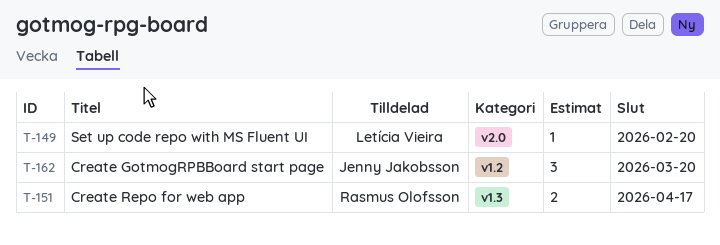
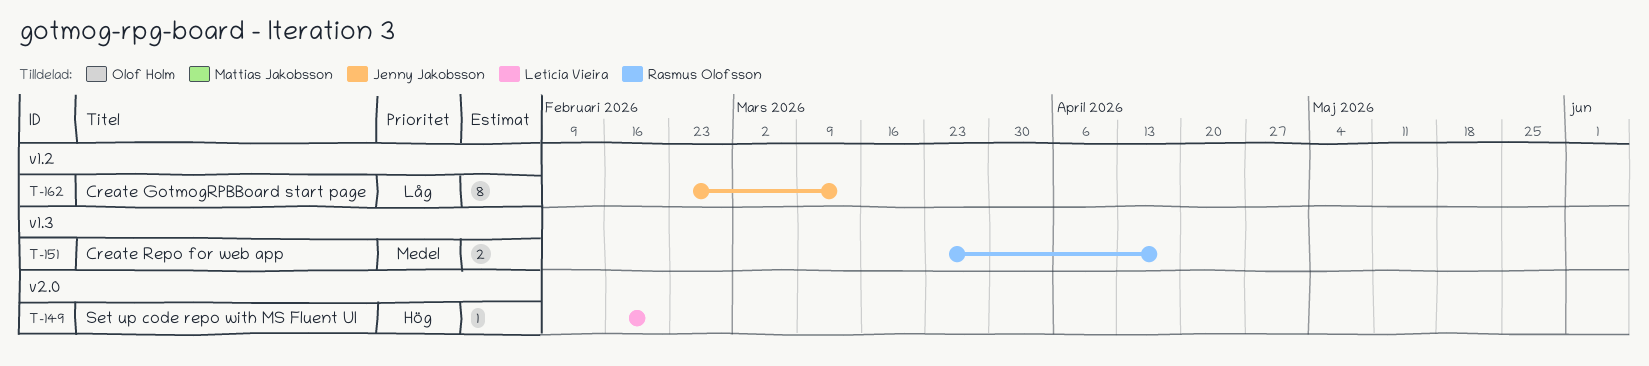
T-162, estimate: 3 -> 8
T-162, due: Mar 20 -> Mar 13

